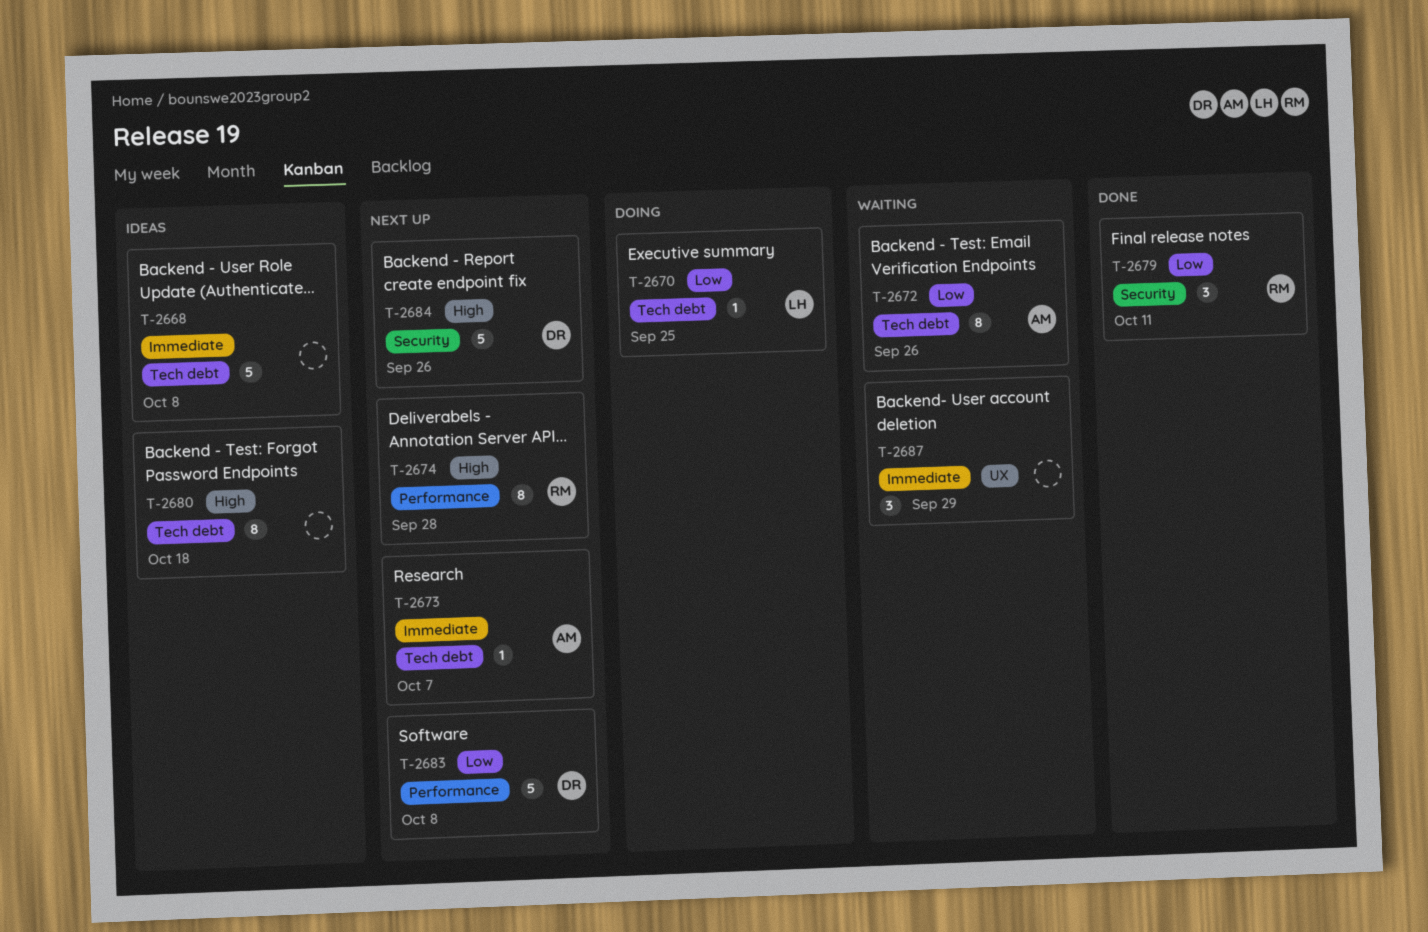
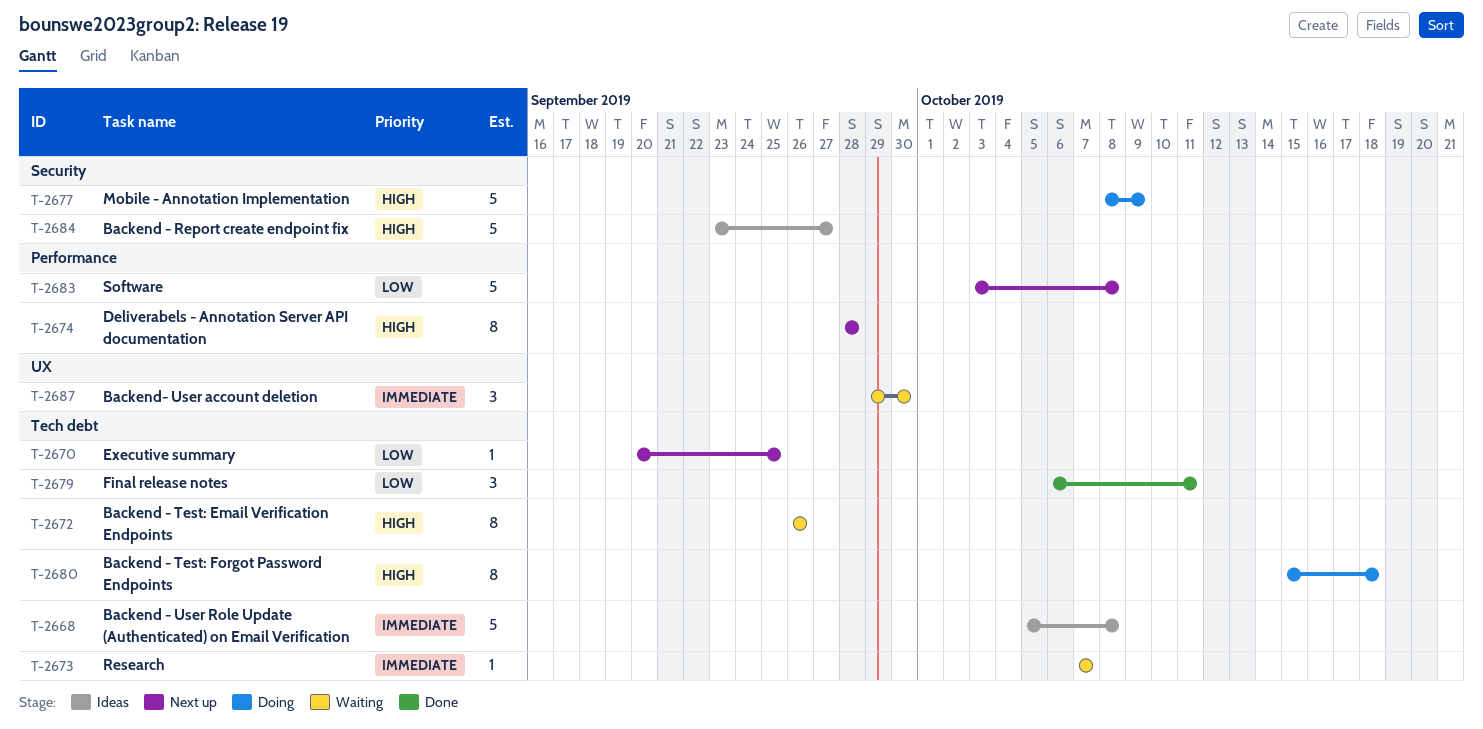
T-2670, status: Doing -> Next up
T-2672, priority: Low -> High
T-2673, status: Next up -> Waiting
T-2677: none -> present
T-2679, label: Security -> Tech debt
T-2680, status: Ideas -> Doing
T-2684, status: Next up -> Ideas
T-2684, due: Sep 26 -> Sep 27
T-2687, due: Sep 29 -> Sep 30

